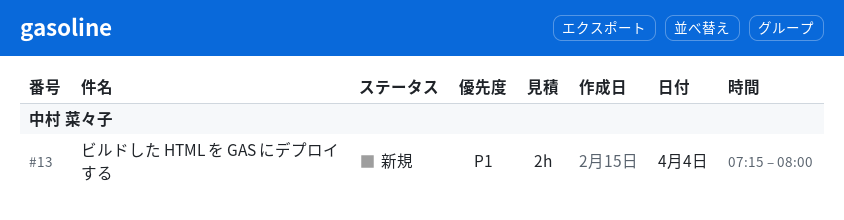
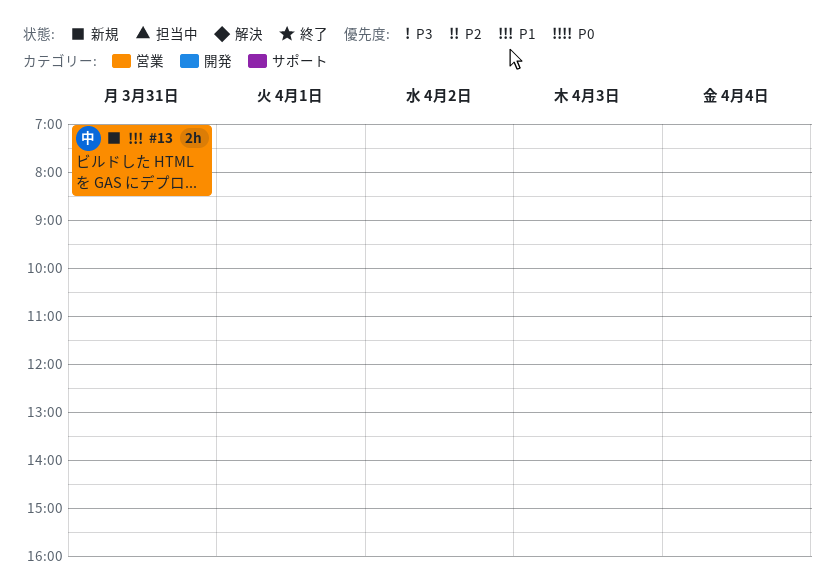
#13, day: Apr 4 -> Mar 31
#13, begins: 07:15 -> 07:00
#13, ends: 08:00 -> 08:30

